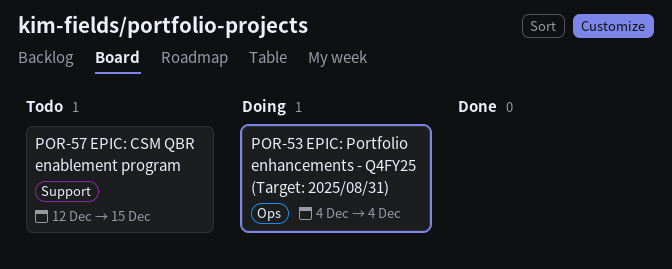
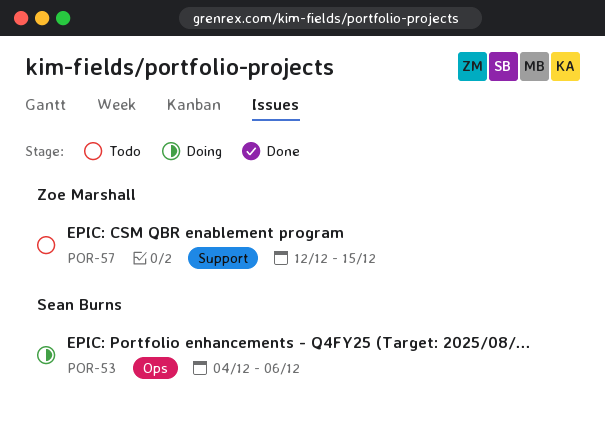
POR-53, due: Dec 4 -> Dec 6

